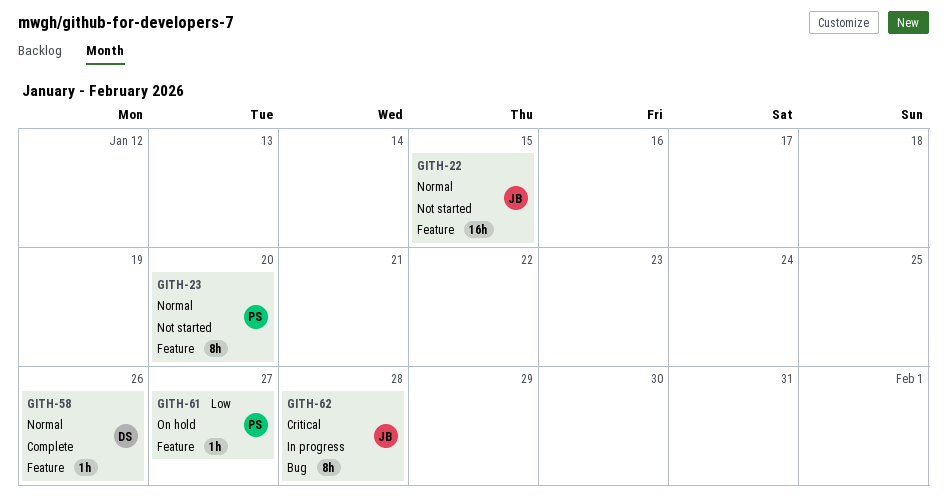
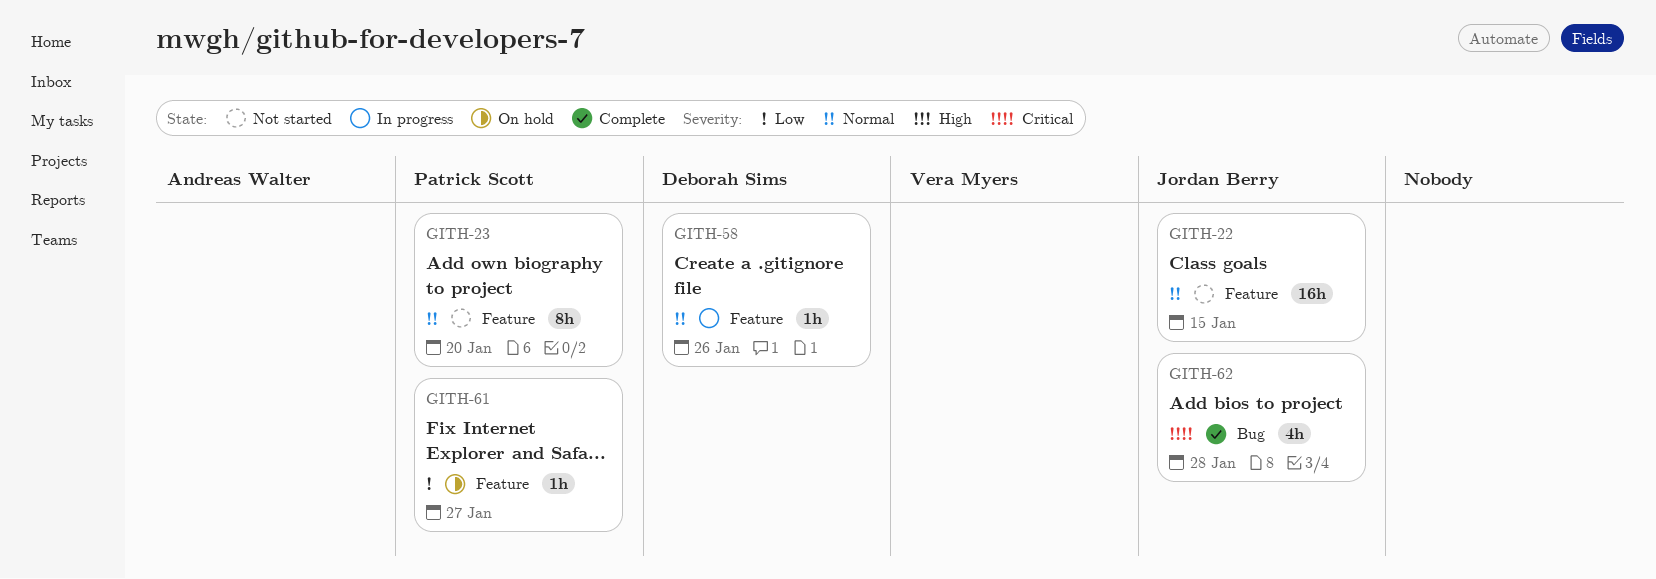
GITH-58, status: Complete -> In progress
GITH-62, status: In progress -> Complete
GITH-62, estimate: 8h -> 4h

